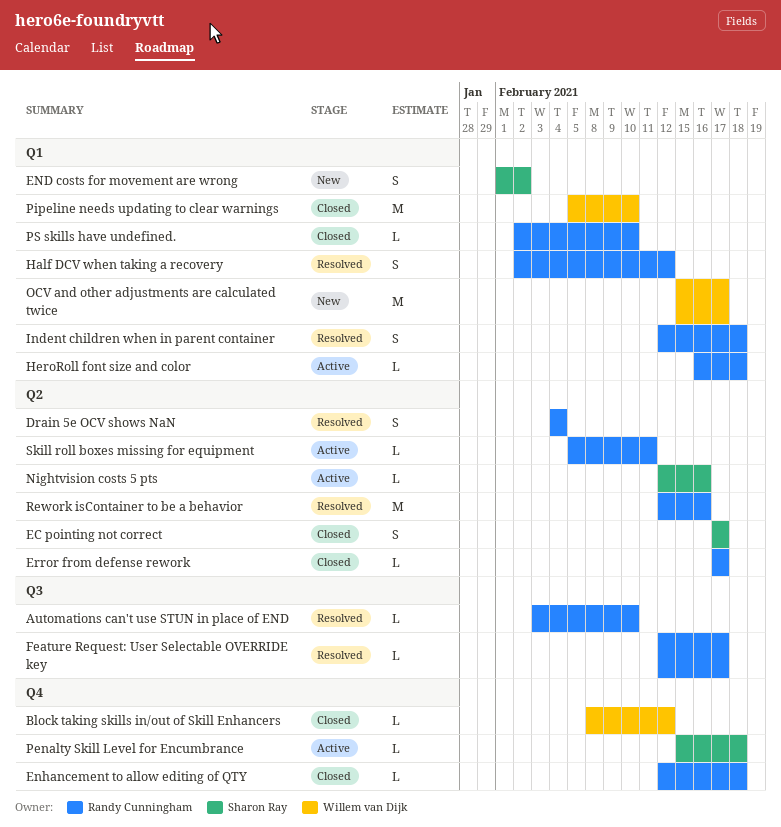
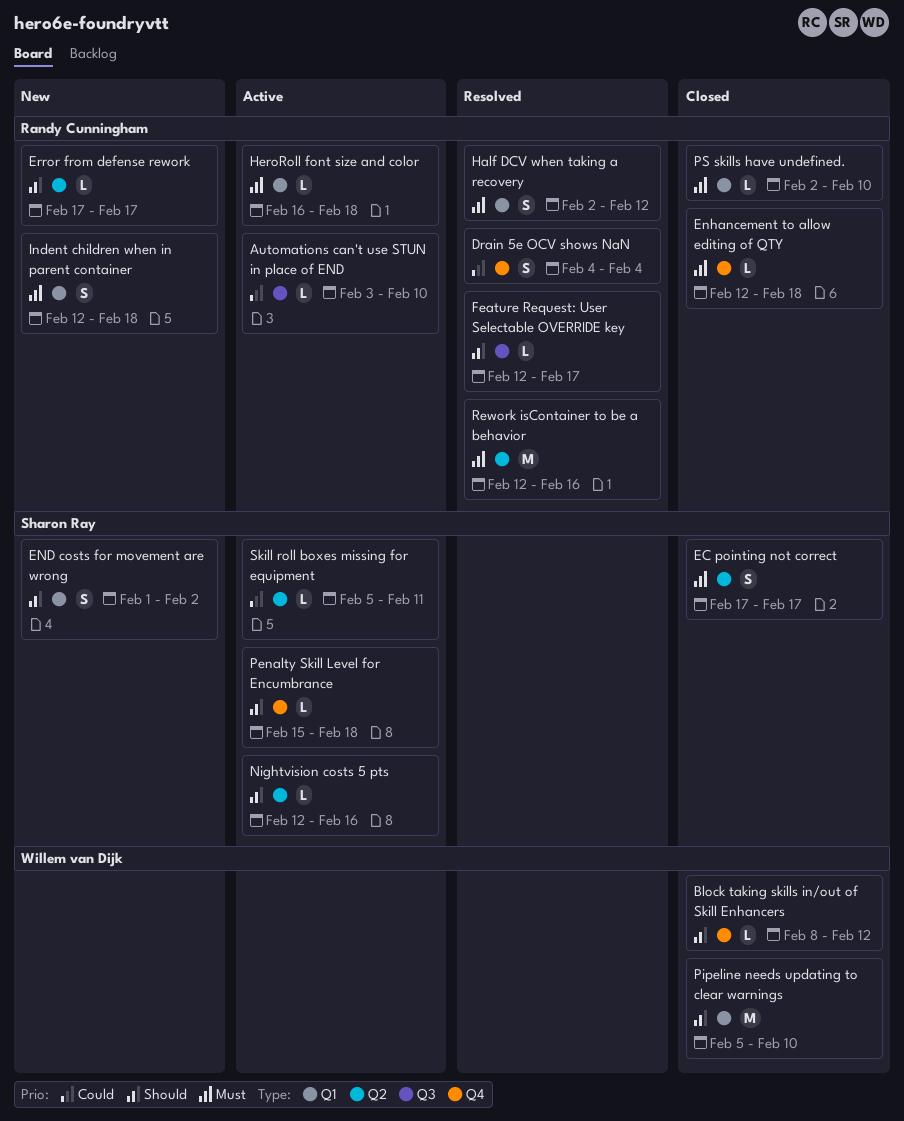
Automations can't use STUN in place of END, status: Resolved -> Active
Drain 5e OCV shows NaN, label: Q2 -> Q4
Error from defense rework, status: Closed -> New
Indent children when in parent container, status: Resolved -> New
OCV and other adjustments are calculated twice: present -> none
Skill roll boxes missing for equipment, owner: Randy Cunningham -> Sharon Ray

